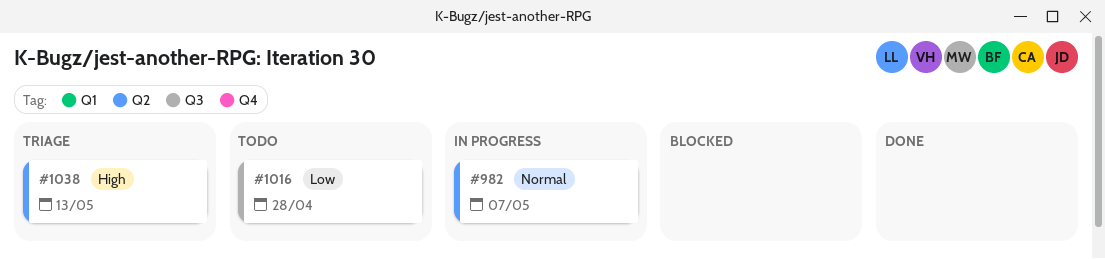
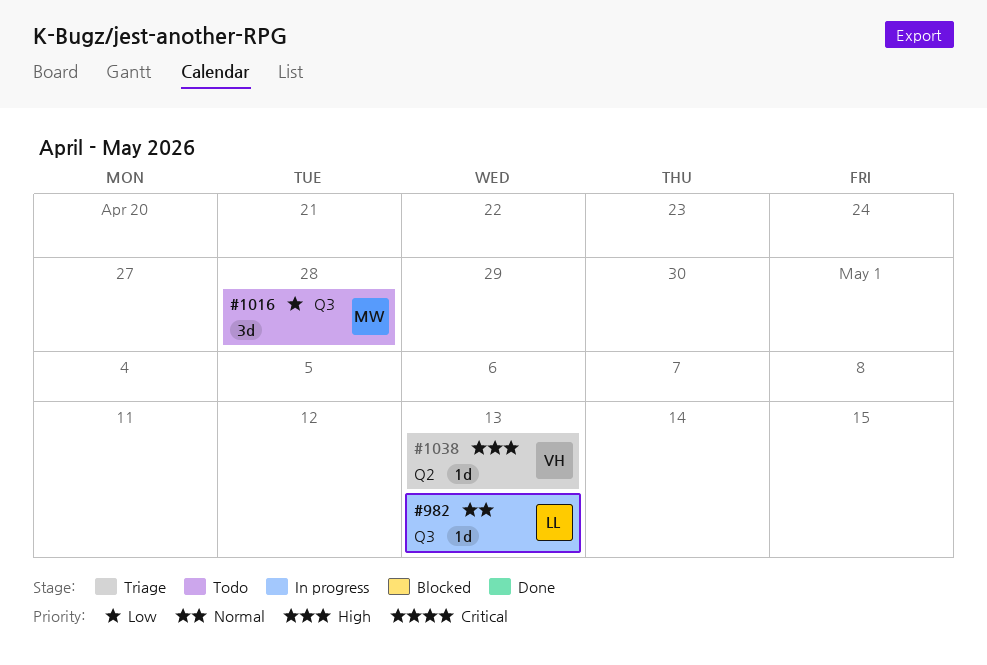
#982, label: Q2 -> Q3
#982, due: May 7 -> May 13

